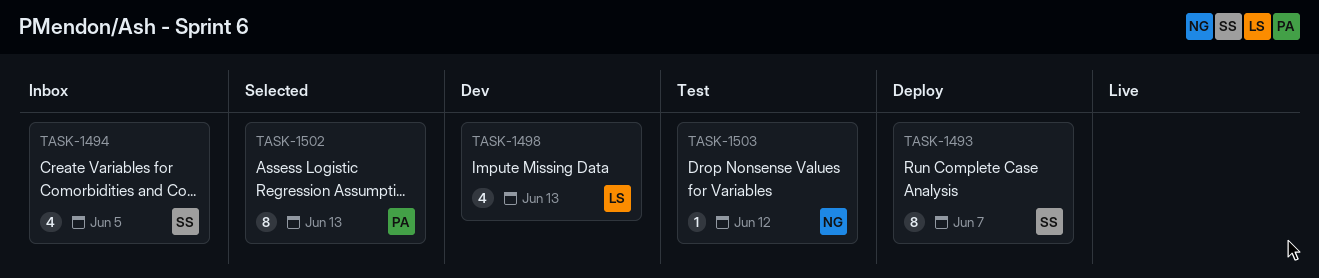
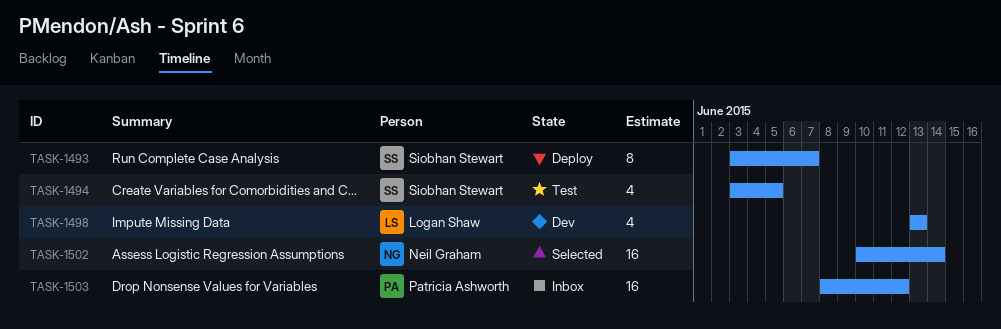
TASK-1494, status: Inbox -> Test
TASK-1502, owner: Patricia Ashworth -> Neil Graham
TASK-1502, estimate: 8 -> 16
TASK-1502, due: Jun 13 -> Jun 14
TASK-1503, status: Test -> Inbox
TASK-1503, owner: Neil Graham -> Patricia Ashworth
TASK-1503, estimate: 1 -> 16

